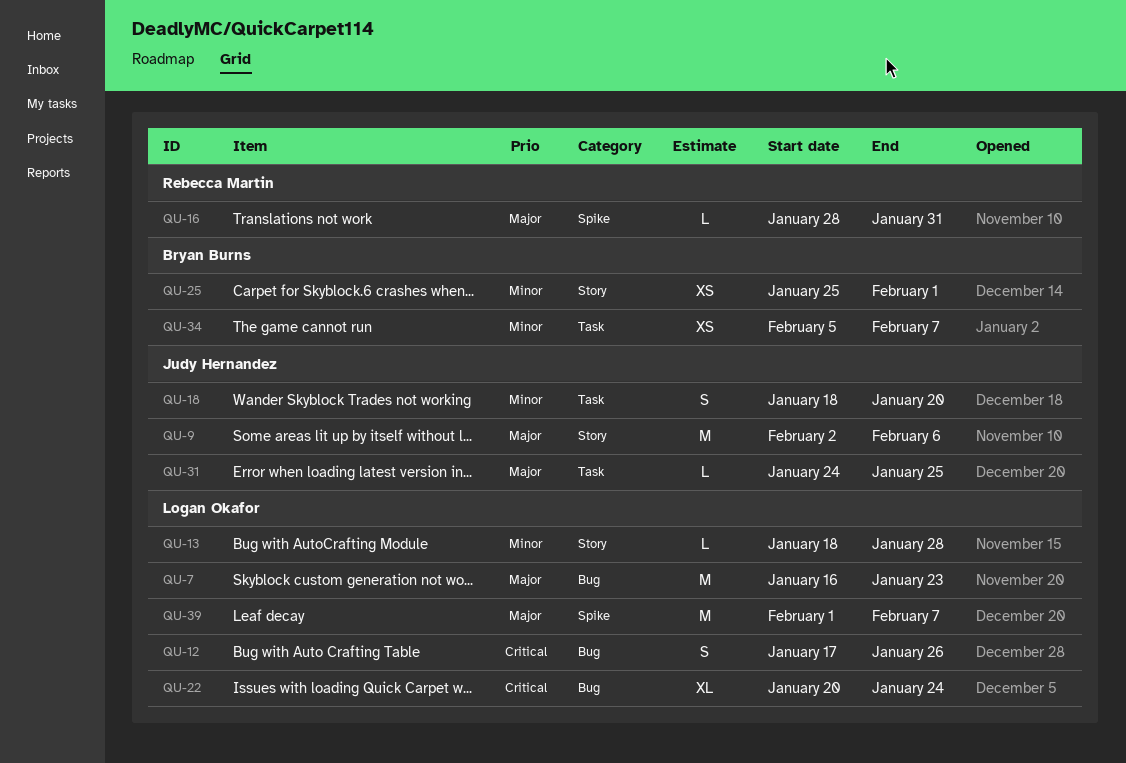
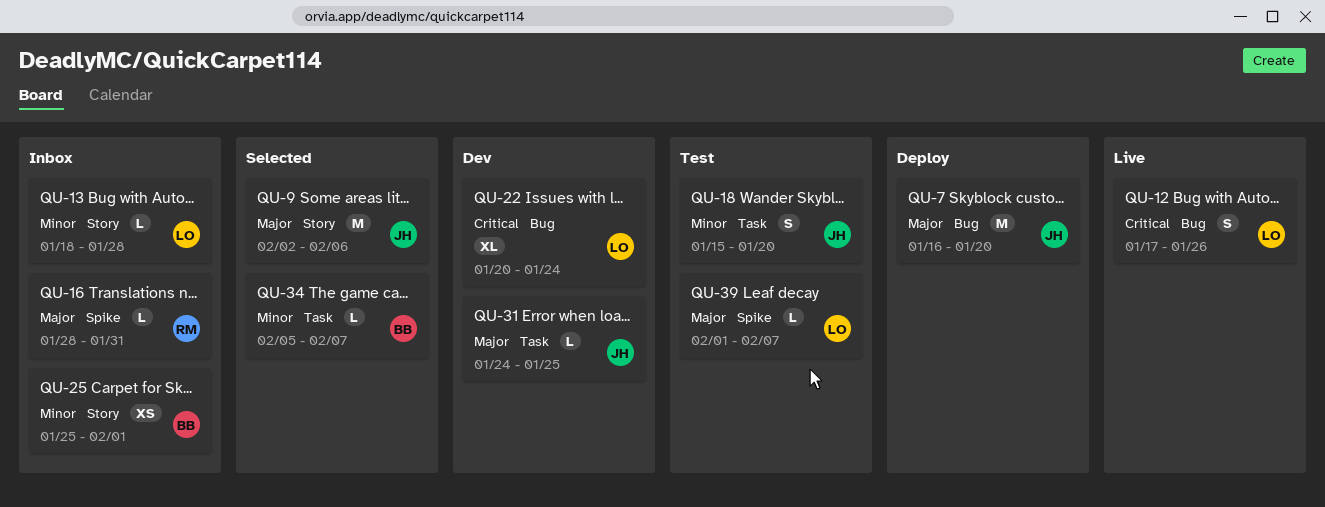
QU-7, owner: Logan Okafor -> Judy Hernandez
QU-7, due: Jan 23 -> Jan 20
QU-18, start: Jan 18 -> Jan 15
QU-34, estimate: XS -> L
QU-39, estimate: M -> L

